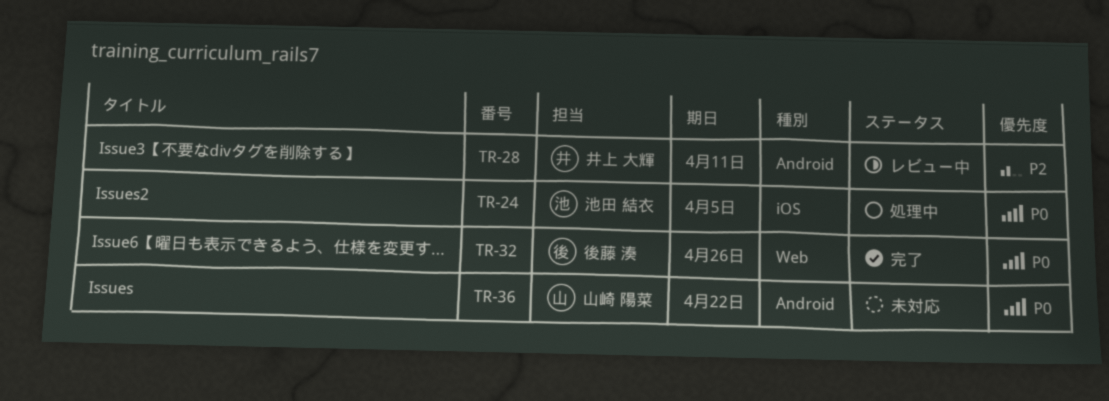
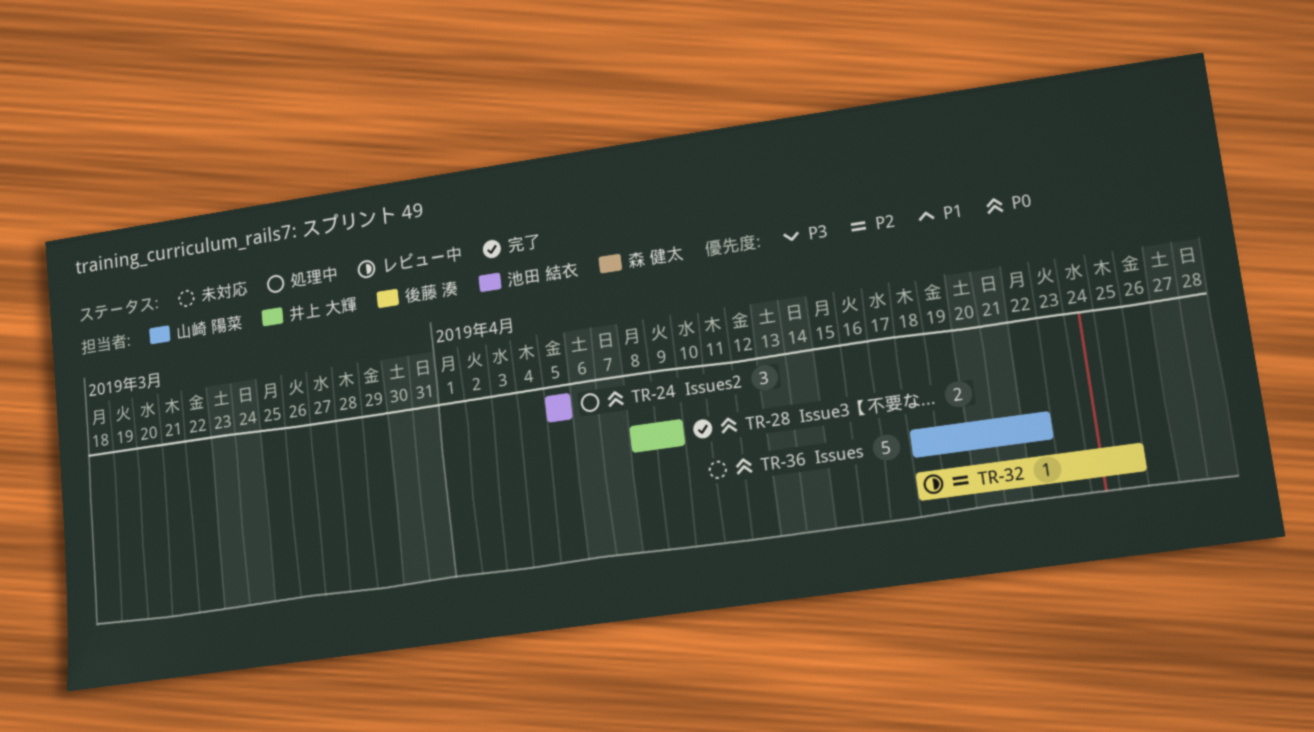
TR-28, status: レビュー中 -> 完了
TR-28, priority: P2 -> P0
TR-28, due: Apr 11 -> Apr 9
TR-32, status: 完了 -> レビュー中
TR-32, priority: P0 -> P2
TR-32, due: Apr 26 -> Apr 25

